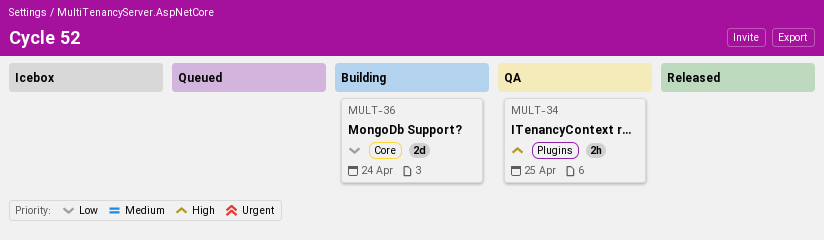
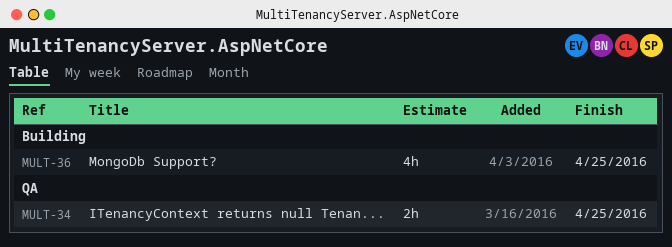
MULT-36, estimate: 2d -> 4h
MULT-36, due: Apr 24 -> Apr 25

